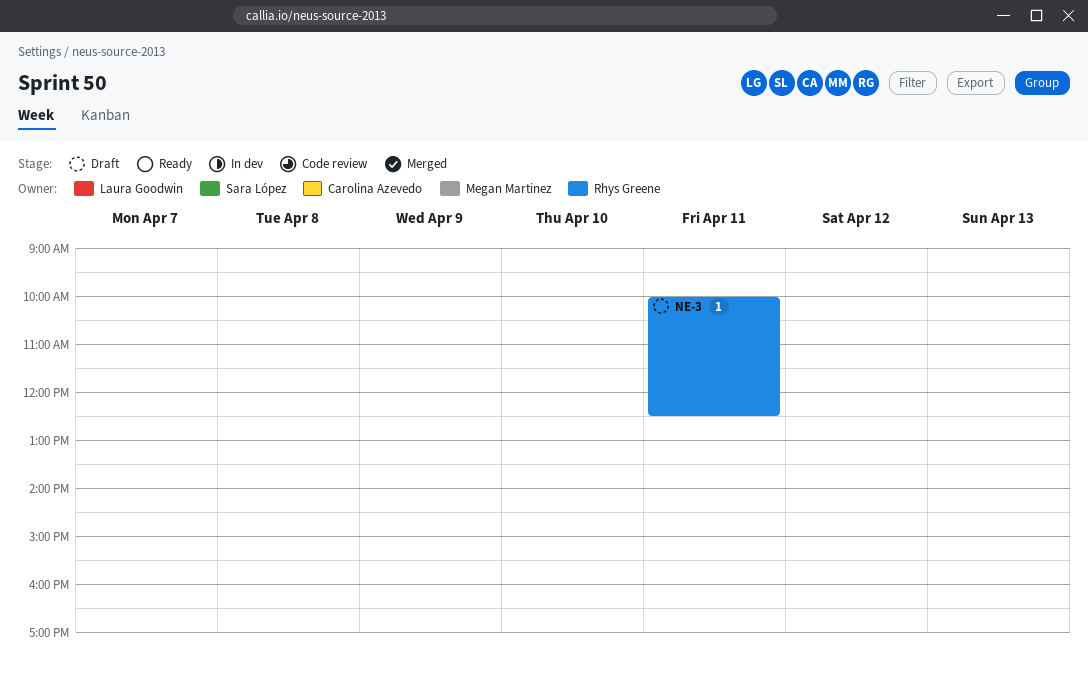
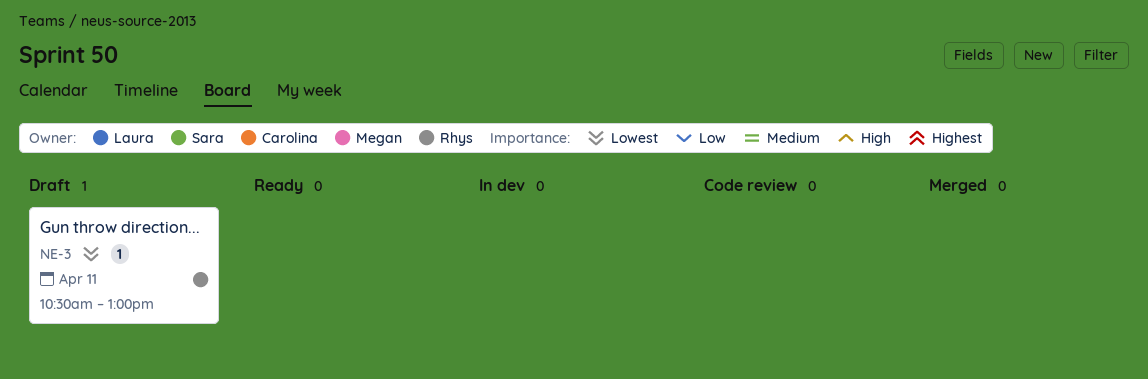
NE-3, begins: 10:00 -> 10:30
NE-3, ends: 12:30 -> 13:00

